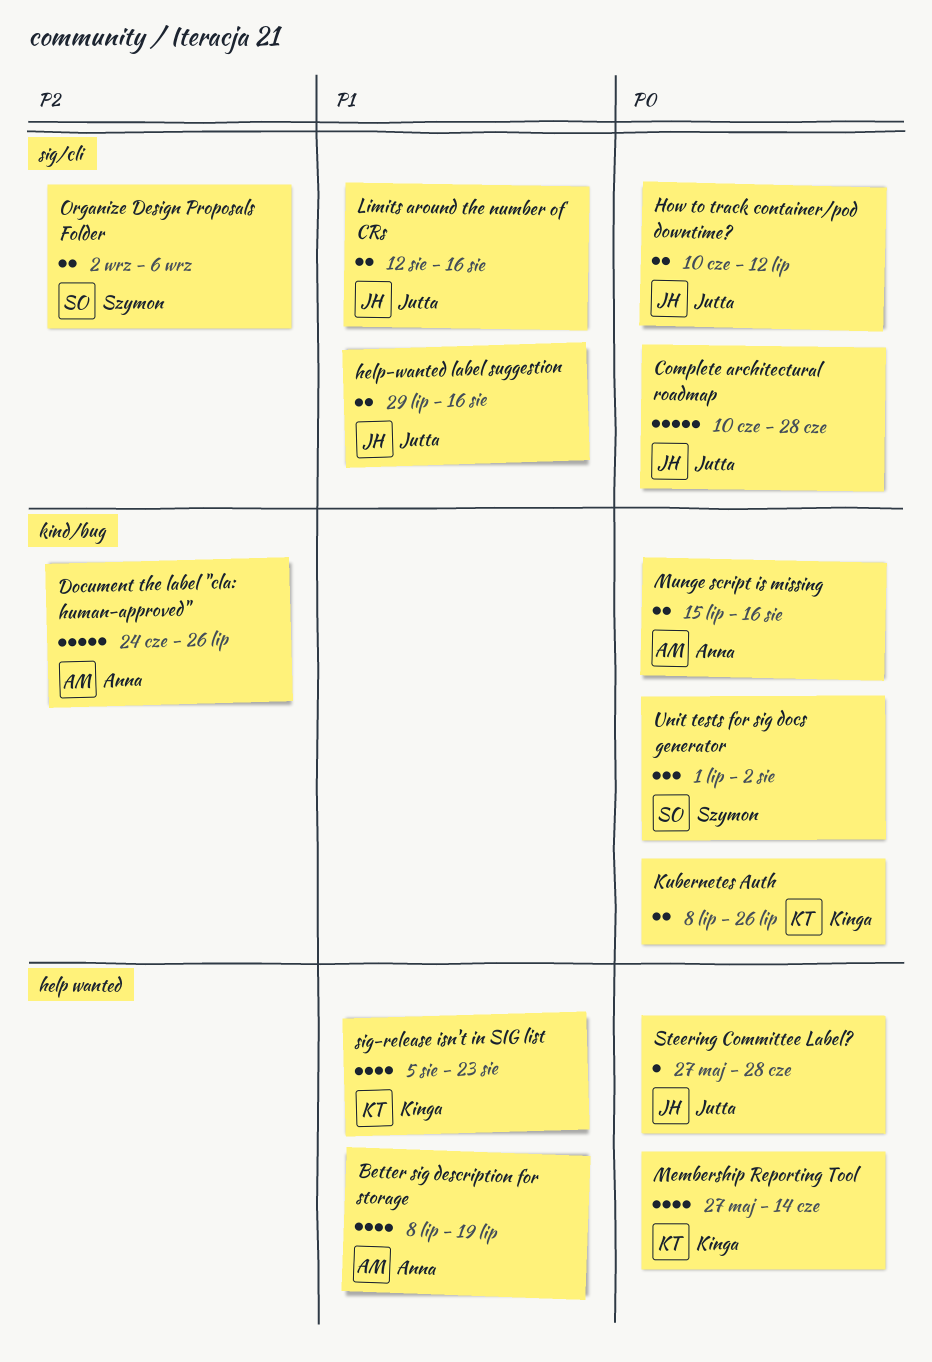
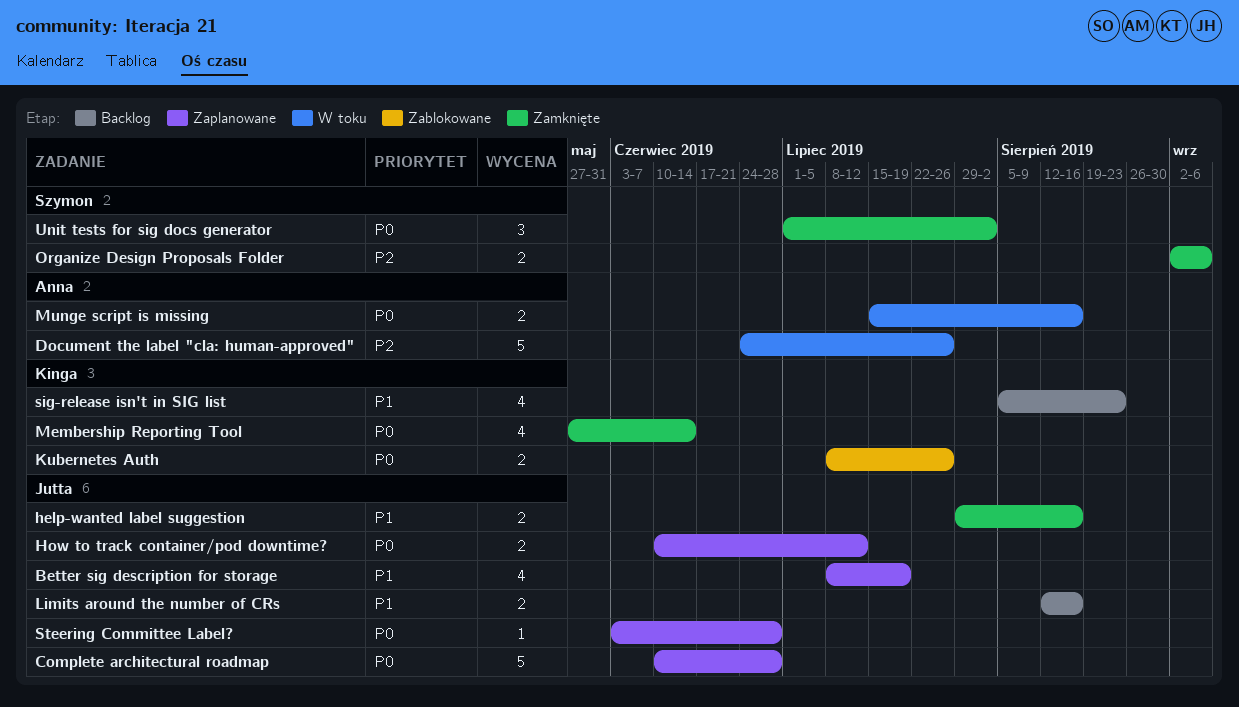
Better sig description for storage, owner: Anna -> Jutta
Steering Committee Label?, start: May 27 -> Jun 3

